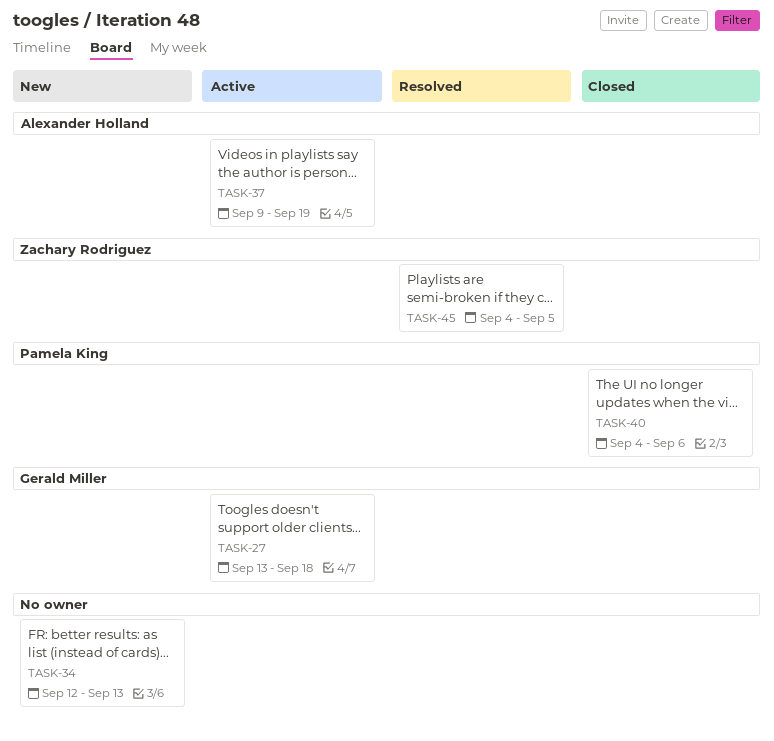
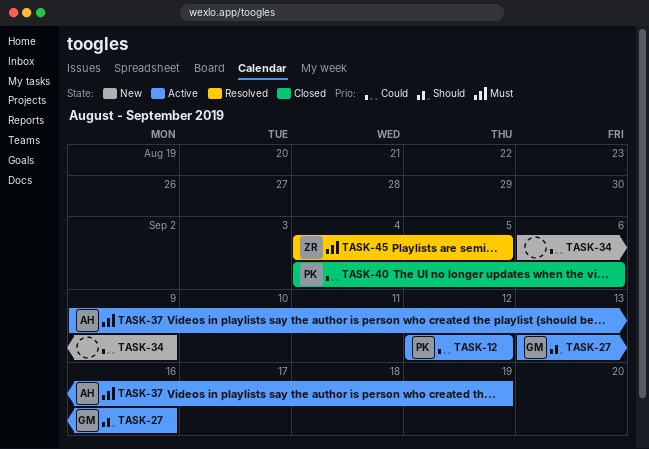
TASK-12: none -> present
TASK-27, due: Sep 18 -> Sep 16
TASK-34, start: Sep 12 -> Sep 6
TASK-34, due: Sep 13 -> Sep 9

